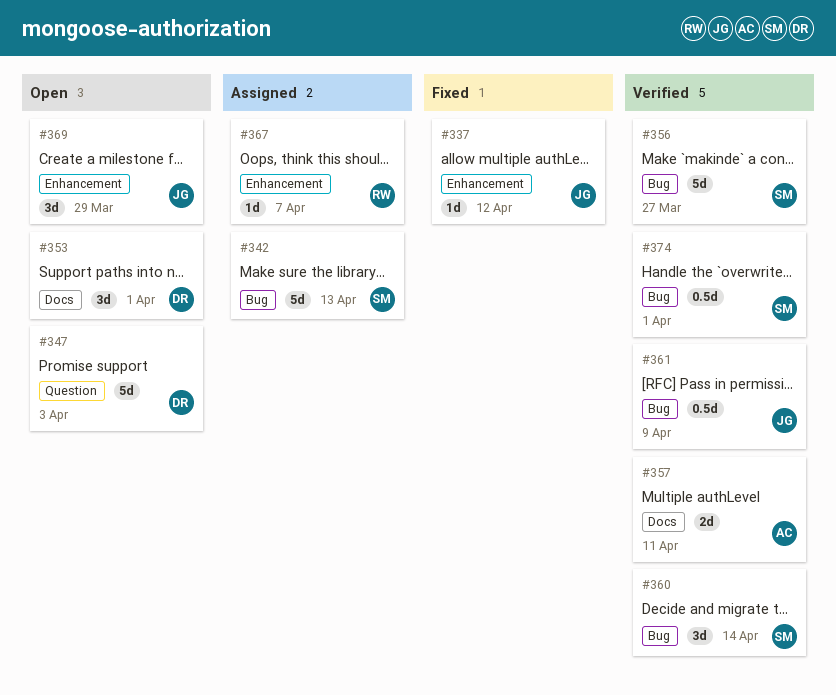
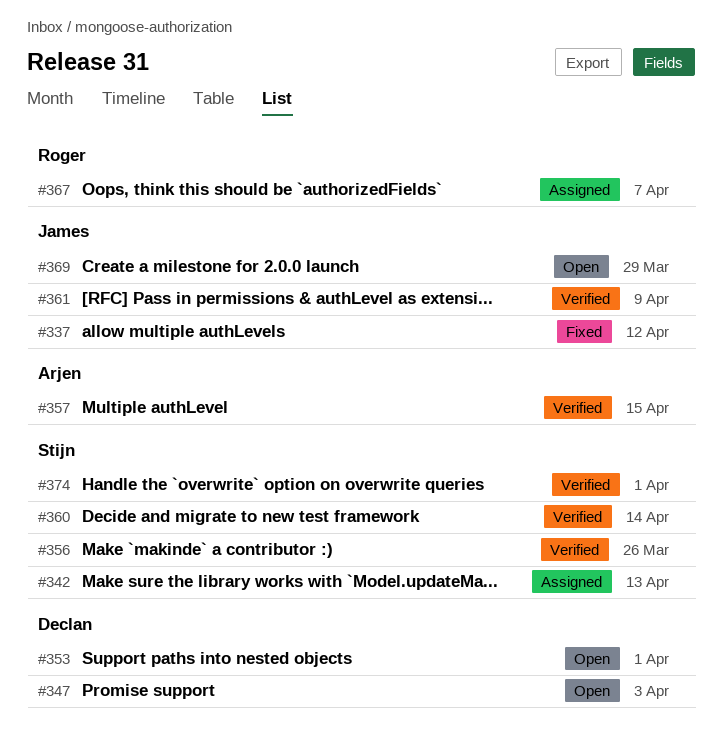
#356, due: Mar 27 -> Mar 26
#357, due: Apr 11 -> Apr 15

